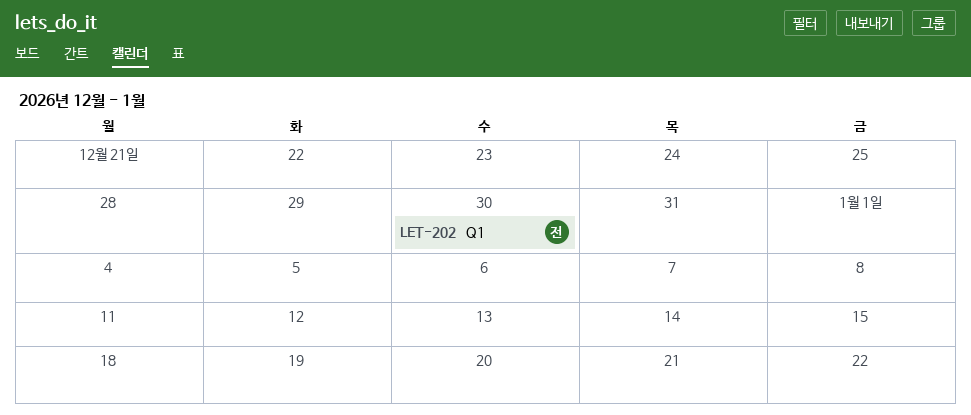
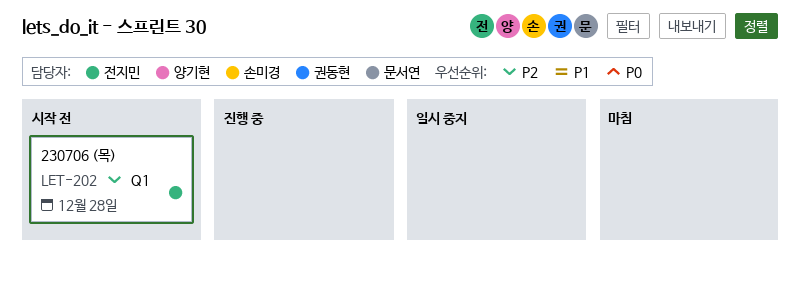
LET-202, due: Dec 30 -> Dec 28

